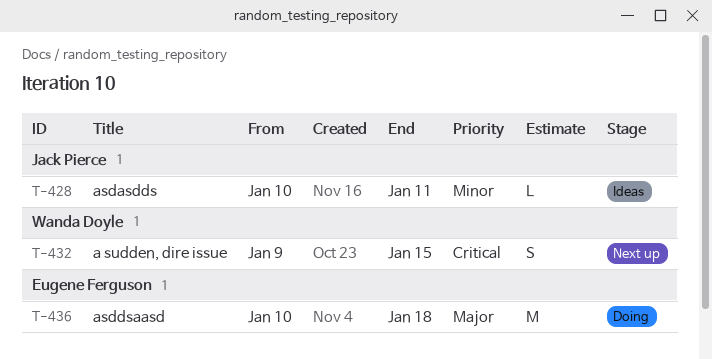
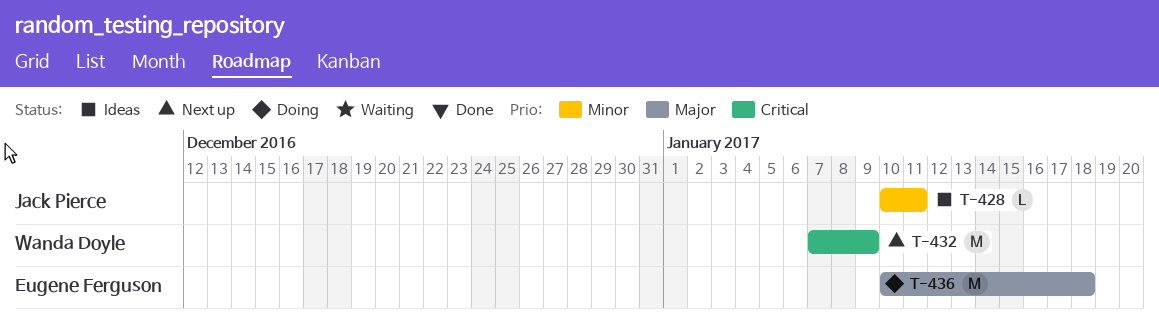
T-432, estimate: S -> M
T-432, start: Jan 9 -> Jan 7
T-432, due: Jan 15 -> Jan 9

